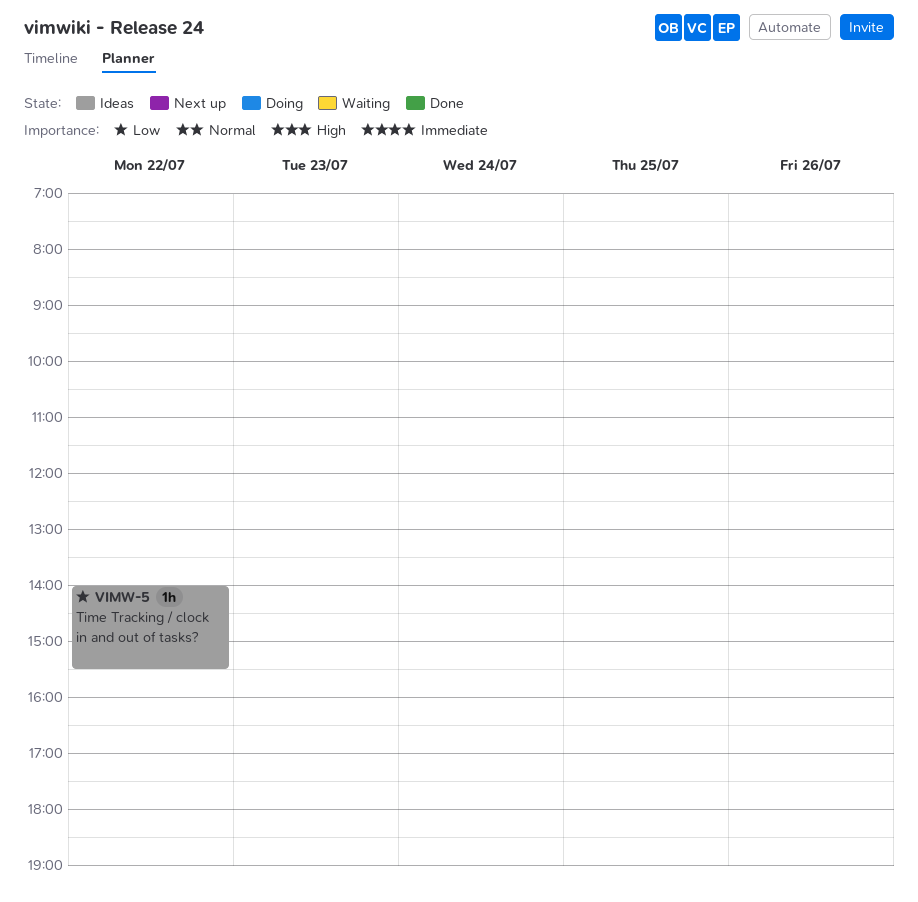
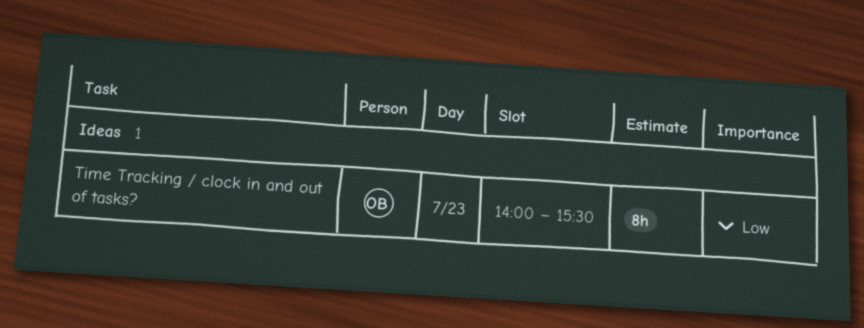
Time Tracking / clock in and out of tasks?, estimate: 1h -> 8h
Time Tracking / clock in and out of tasks?, day: Jul 22 -> Jul 23

